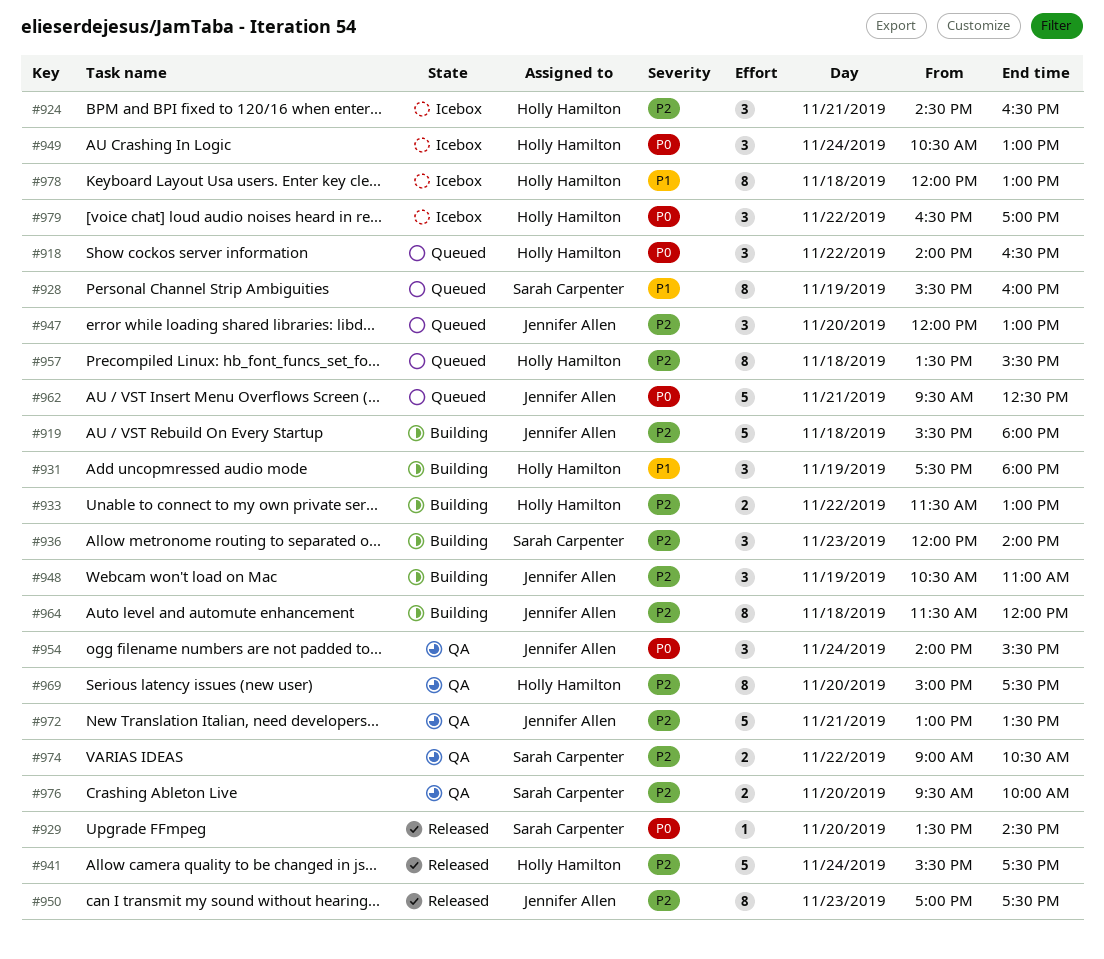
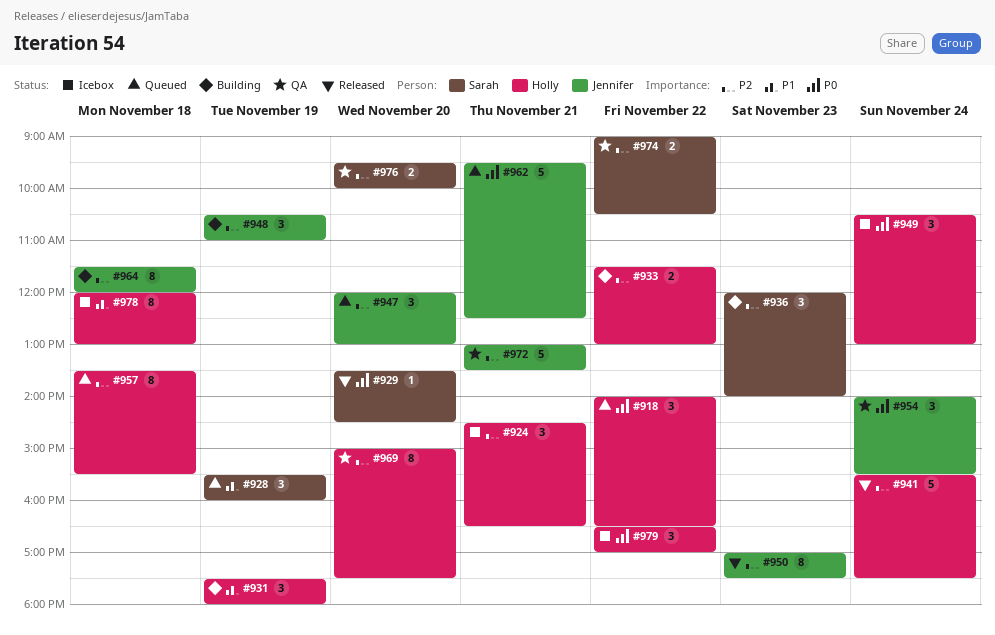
#919: present -> none
#928, estimate: 8 -> 3

